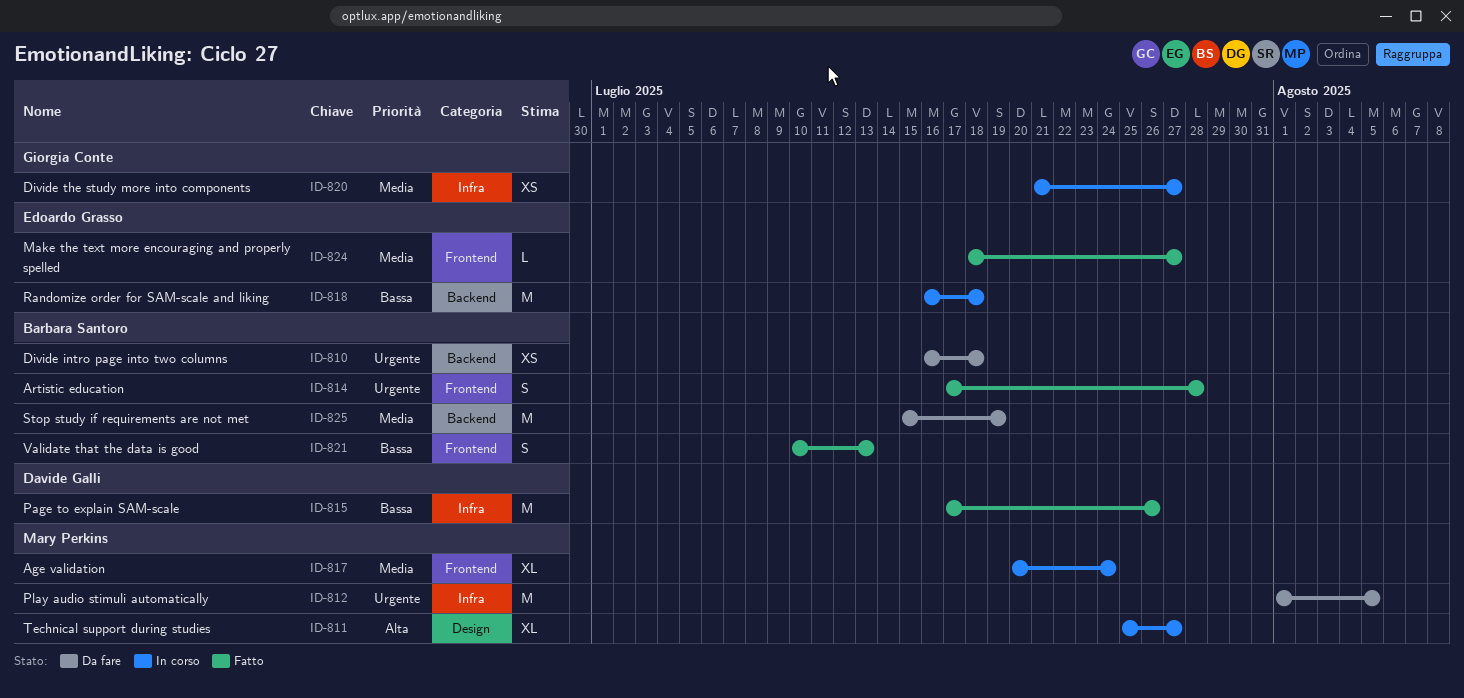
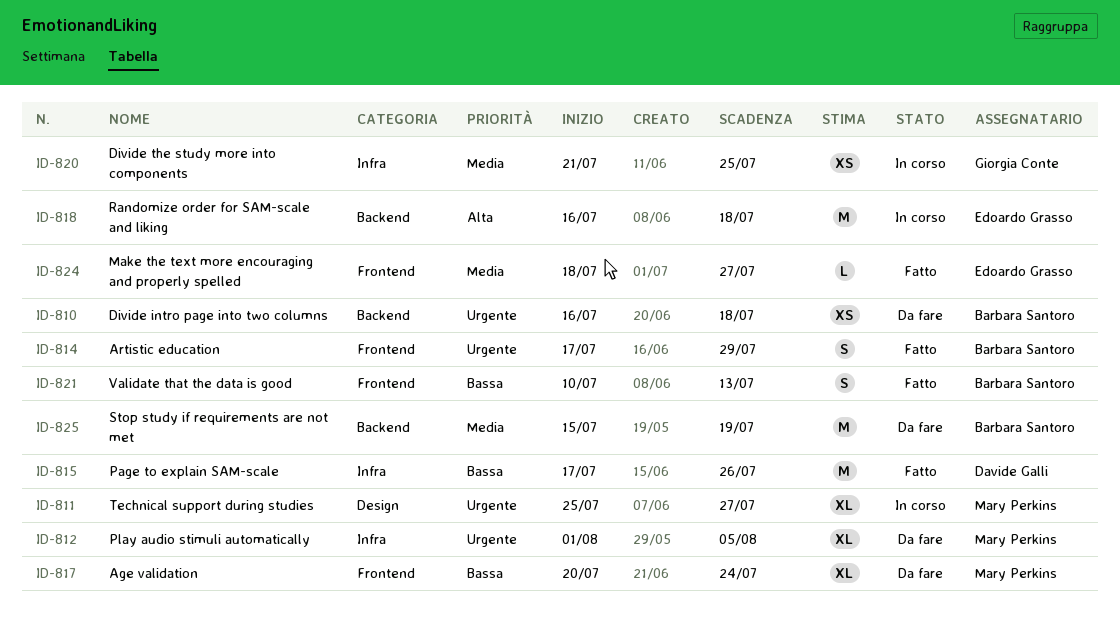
ID-811, priority: Alta -> Urgente
ID-812, estimate: M -> XL
ID-814, due: Jul 28 -> Jul 29
ID-817, status: In corso -> Da fare
ID-817, priority: Media -> Bassa
ID-818, priority: Bassa -> Alta
ID-820, due: Jul 27 -> Jul 25

